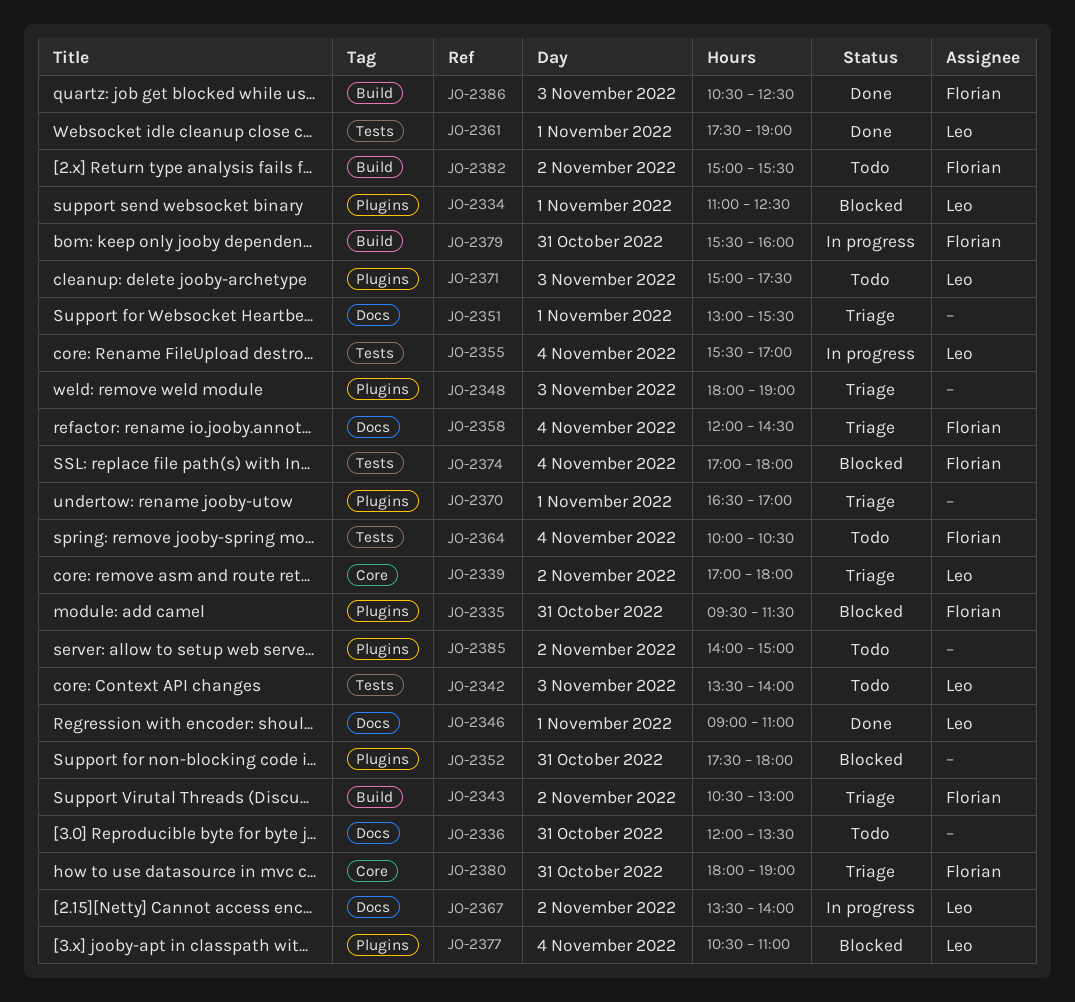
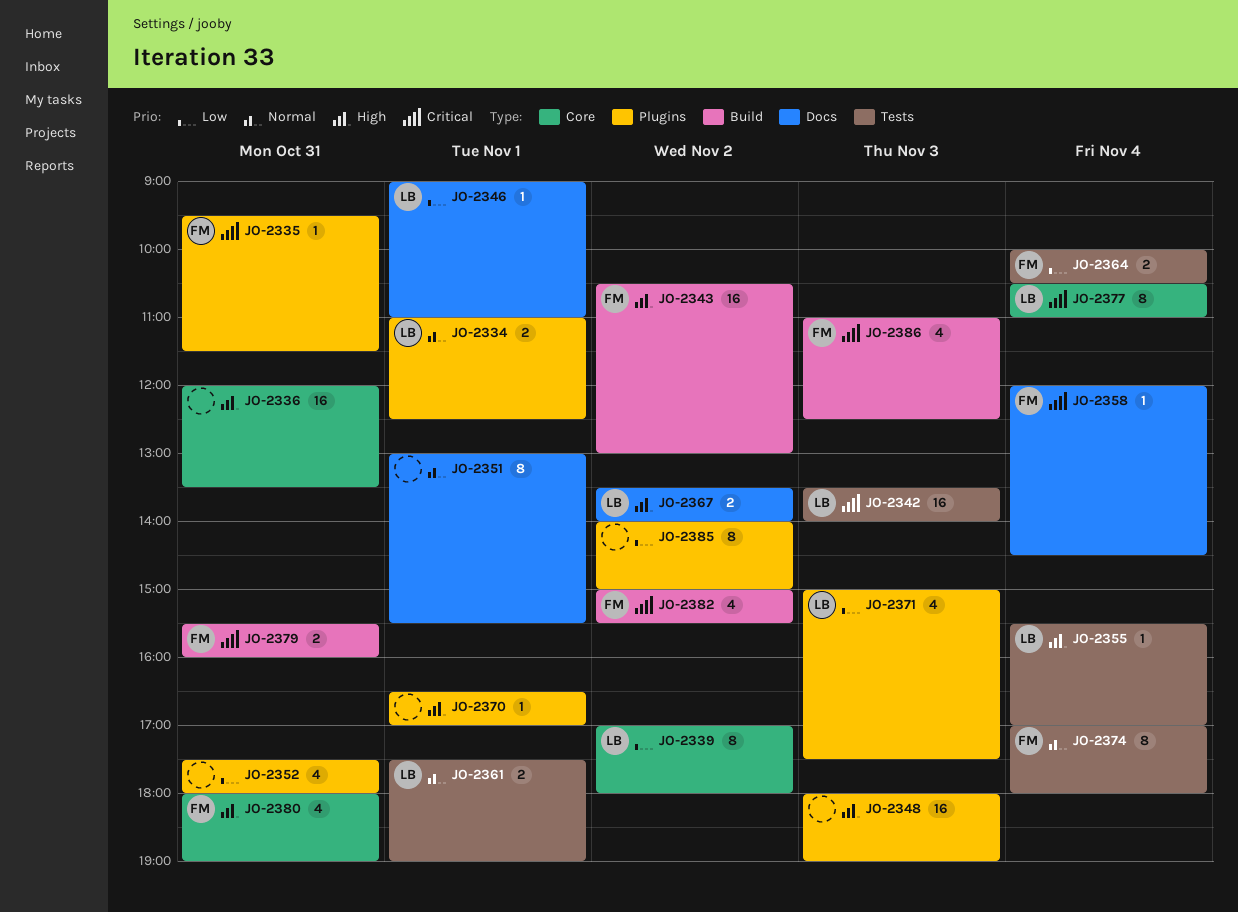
JO-2336, label: Docs -> Core
JO-2377, label: Plugins -> Core
JO-2386, begins: 10:30 -> 11:00

